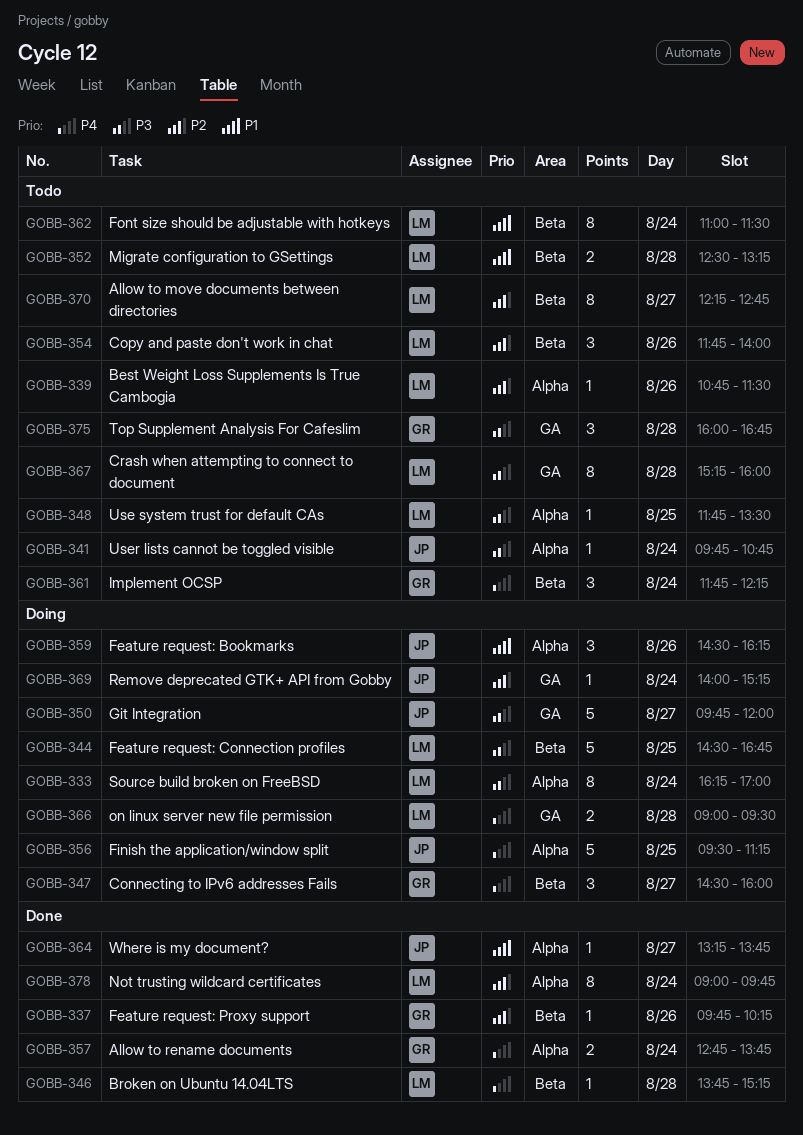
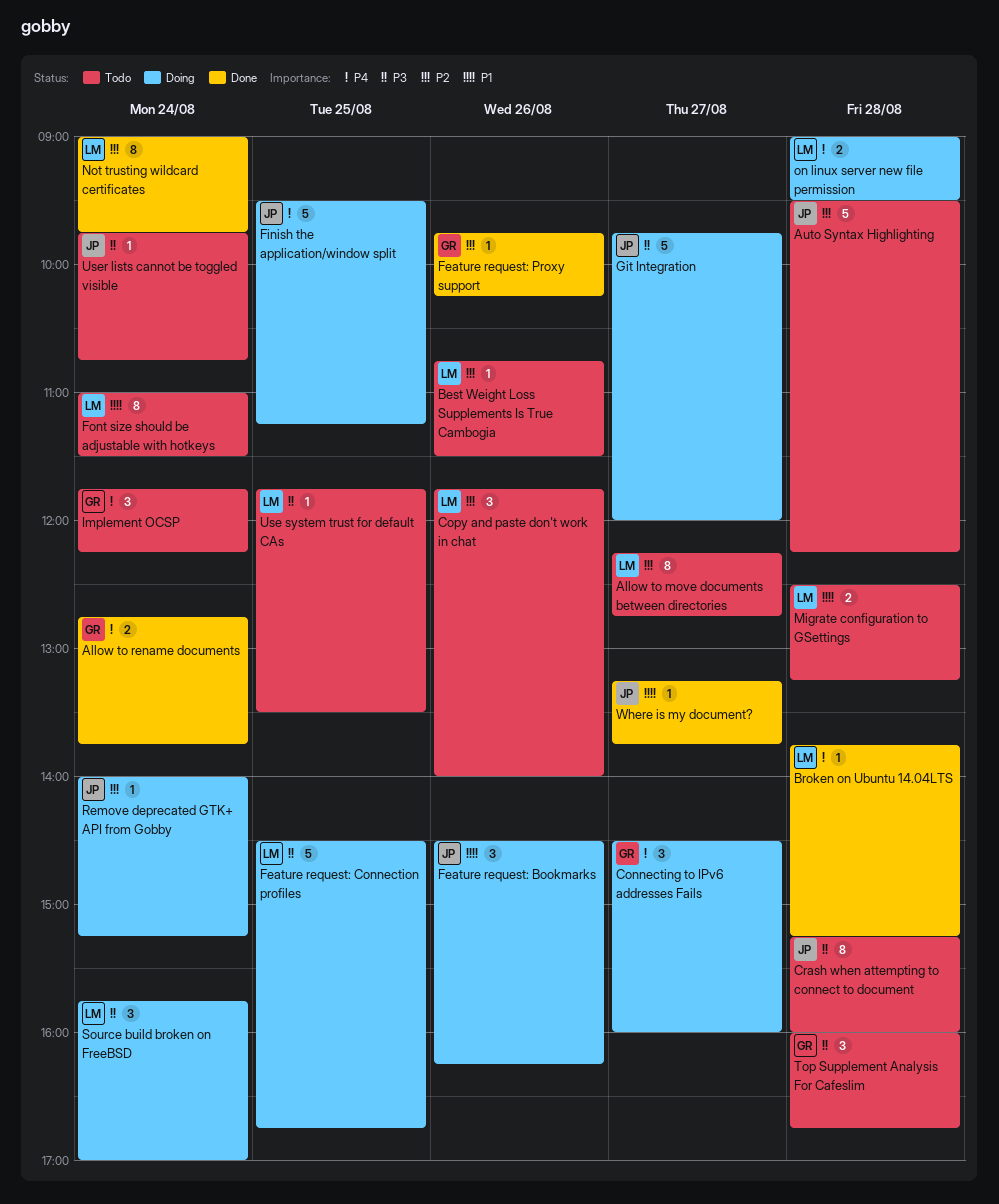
Auto Syntax Highlighting: none -> present
Crash when attempting to connect to document, owner: LM -> JP
Source build broken on FreeBSD, estimate: 8 -> 3
Source build broken on FreeBSD, begins: 16:15 -> 15:45

